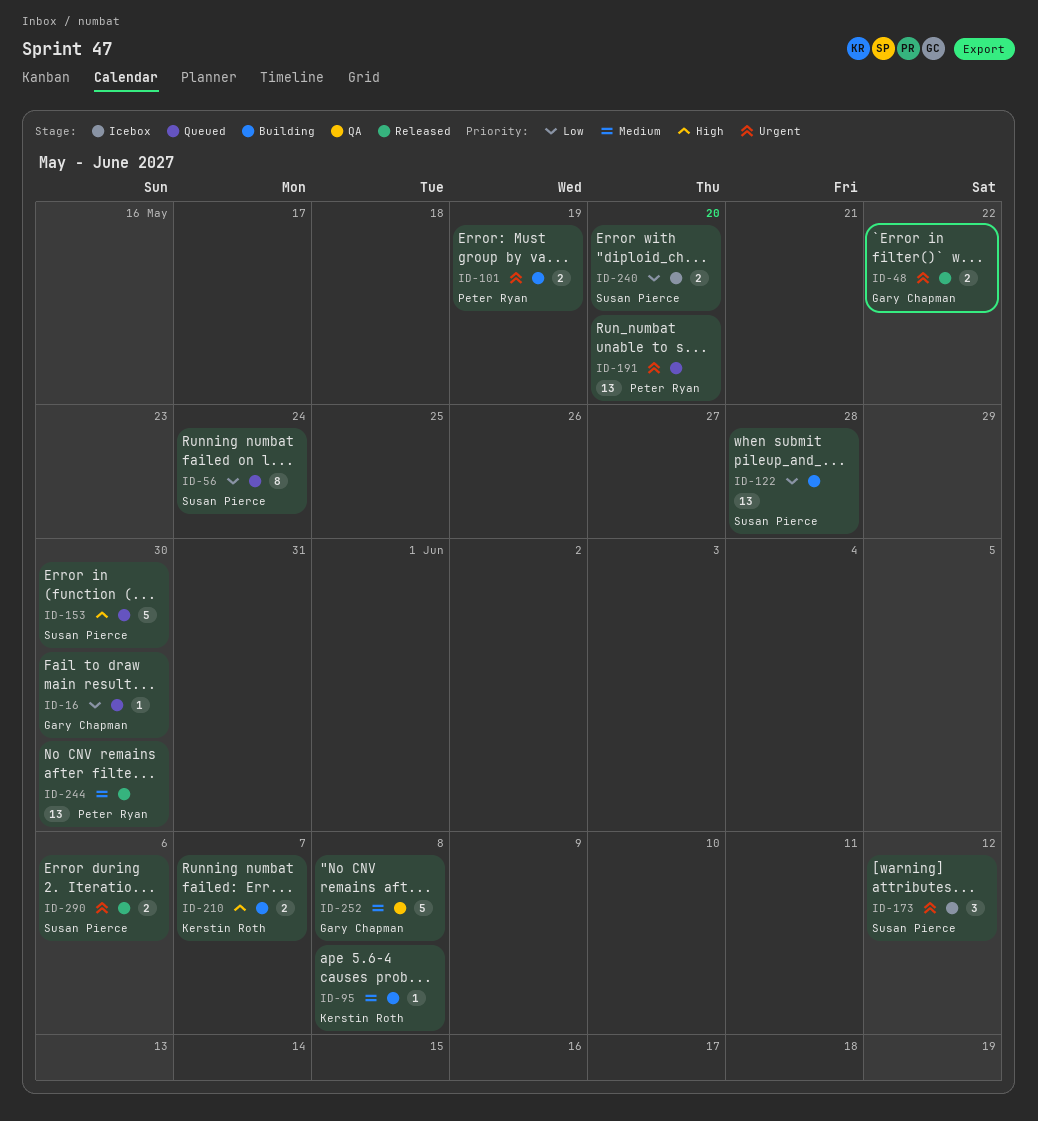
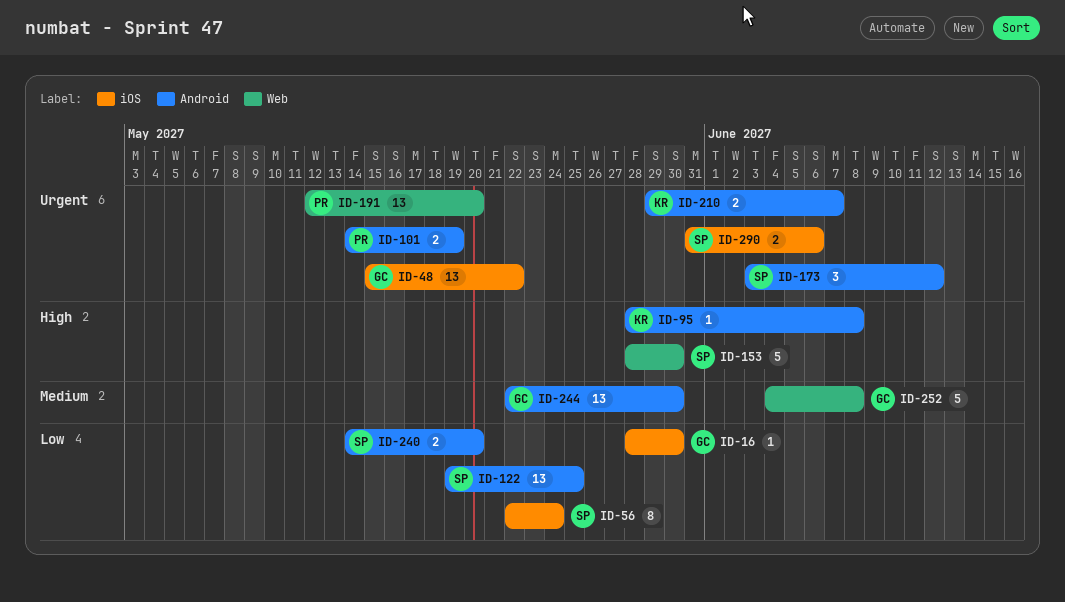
ID-48, estimate: 2 -> 13
ID-95, priority: Medium -> High
ID-122, due: May 28 -> May 25
ID-210, priority: High -> Urgent
ID-244, owner: Peter Ryan -> Gary Chapman

